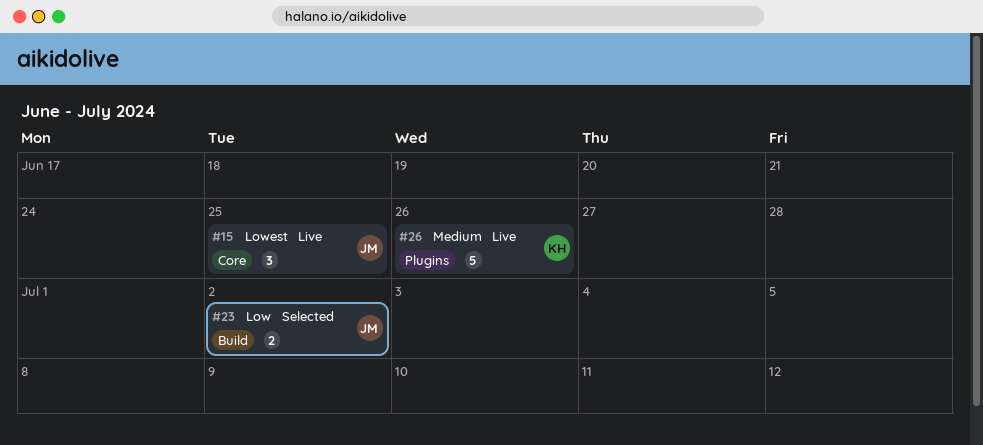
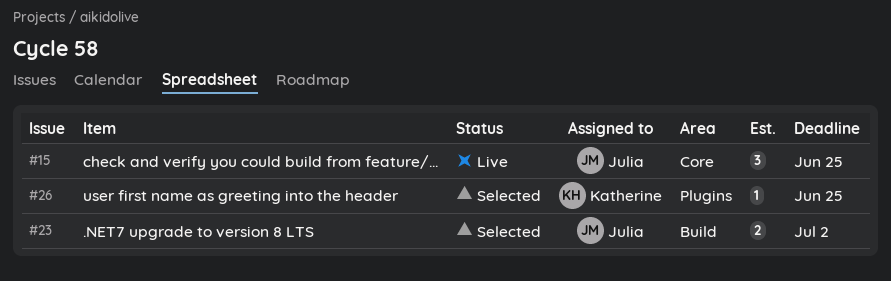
#26, status: Live -> Selected
#26, estimate: 5 -> 1
#26, due: Jun 26 -> Jun 25

